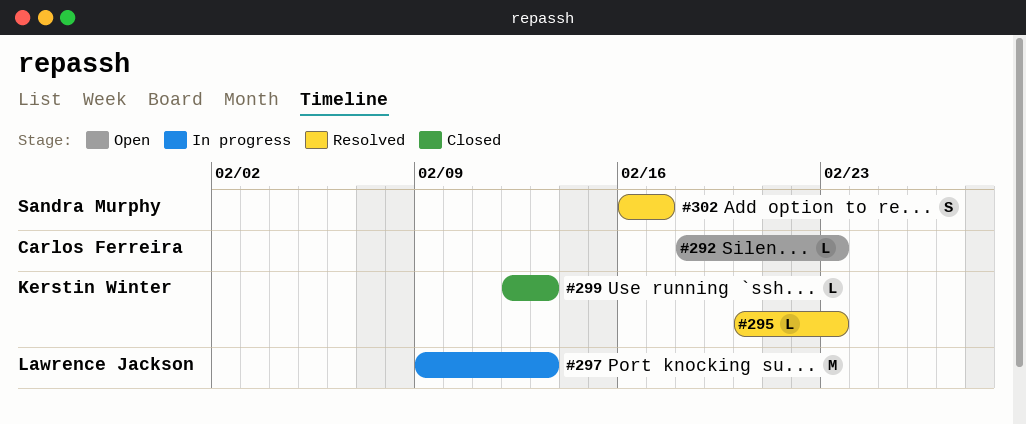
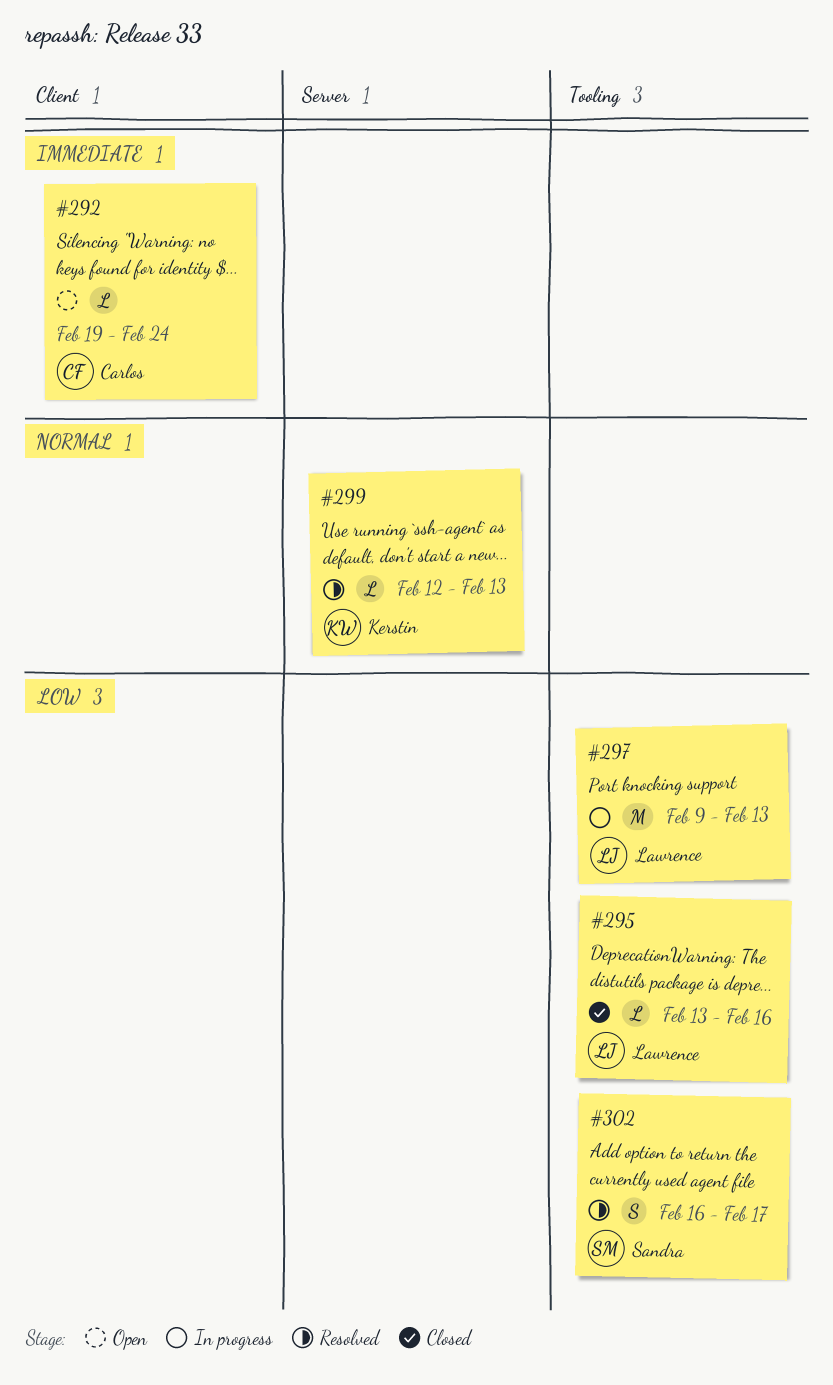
#292, start: Feb 18 -> Feb 19
#292, due: Feb 23 -> Feb 24
#295, status: Resolved -> Closed
#295, owner: Kerstin Winter -> Lawrence Jackson
#295, start: Feb 20 -> Feb 13
#295, due: Feb 23 -> Feb 16
#299, status: Closed -> Resolved

